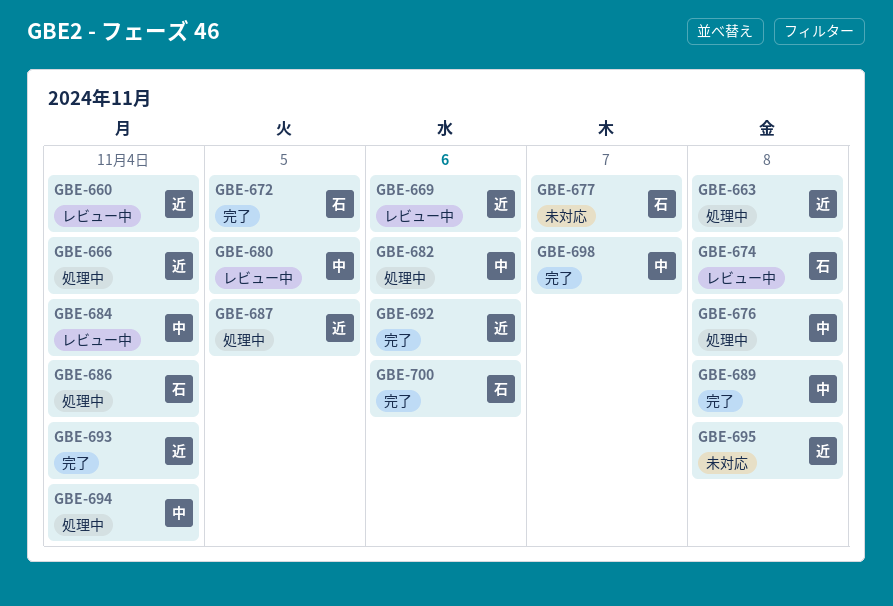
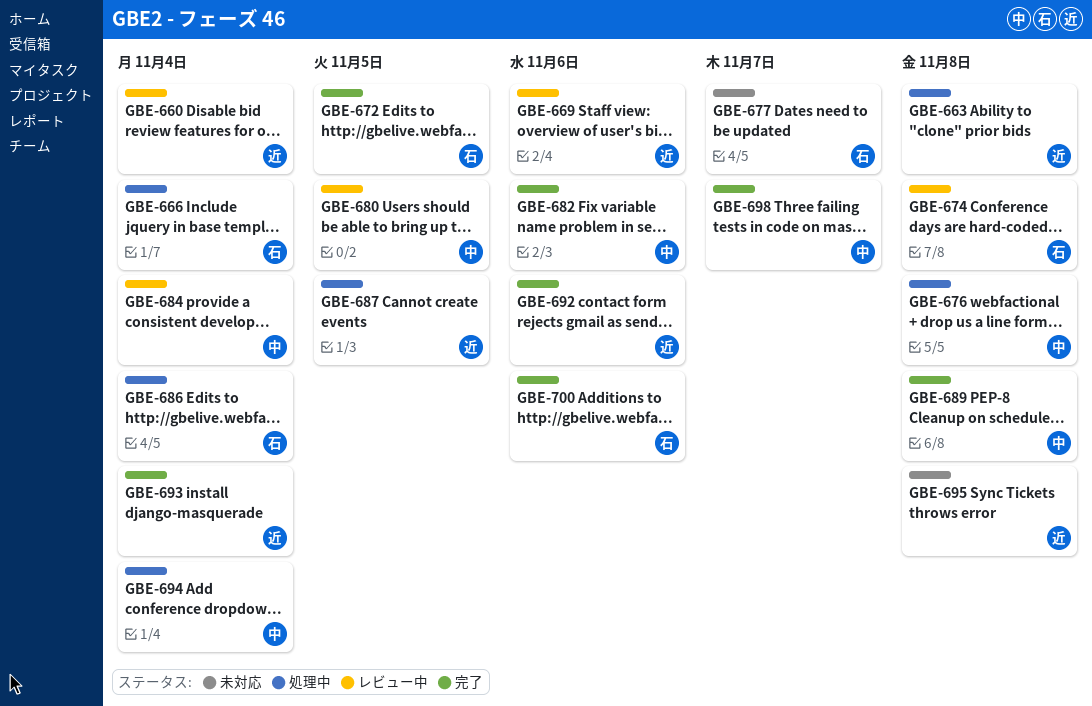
GBE-666, owner: 近 -> 石
GBE-682, status: 処理中 -> 完了

